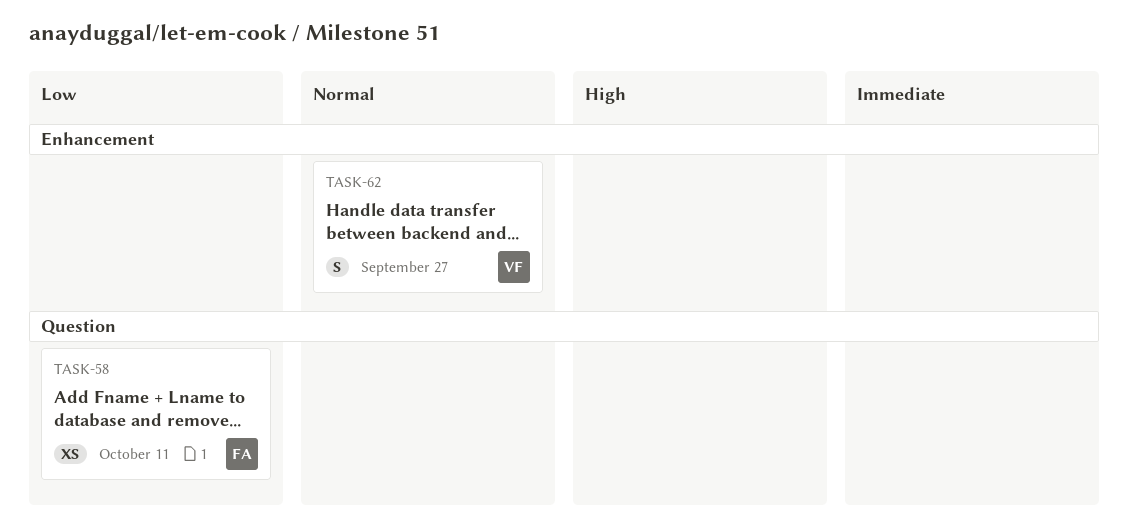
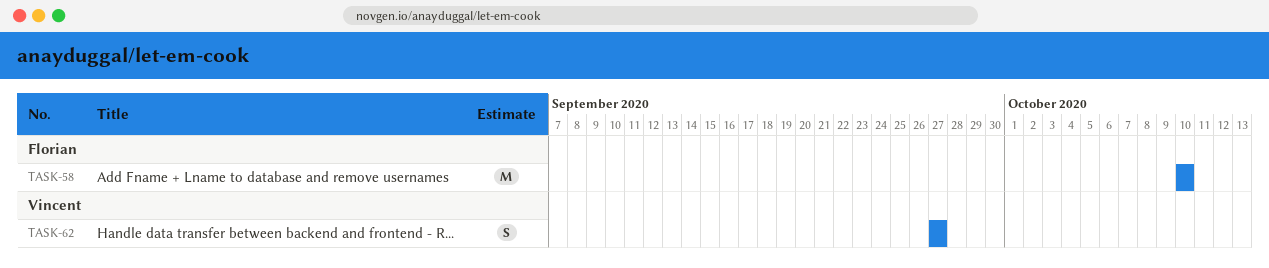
TASK-58, estimate: XS -> M
TASK-58, due: Oct 11 -> Oct 10

